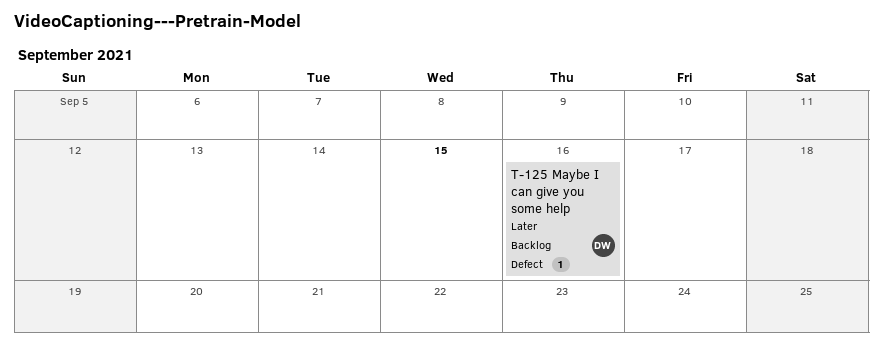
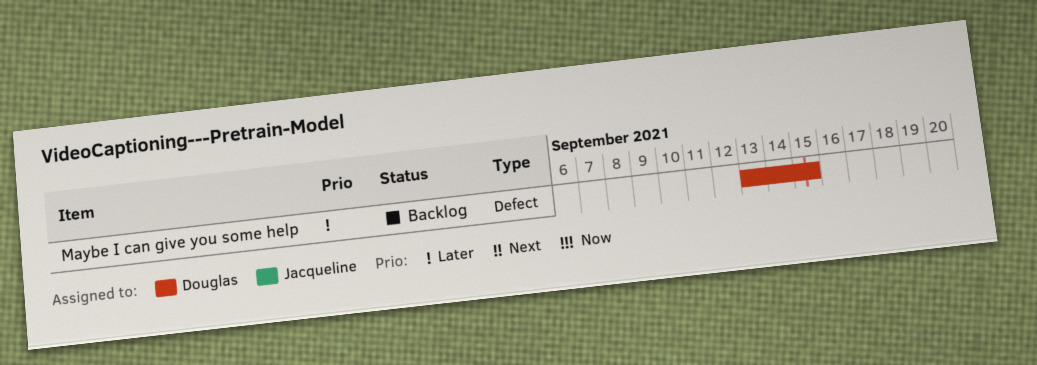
Maybe I can give you some help, due: Sep 16 -> Sep 15

